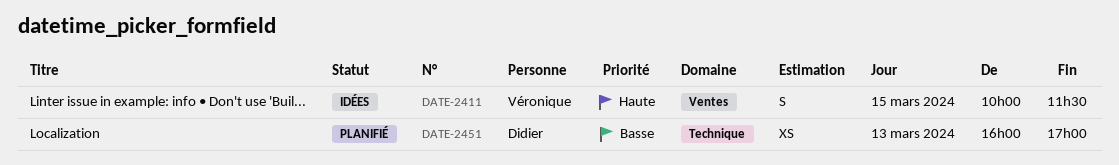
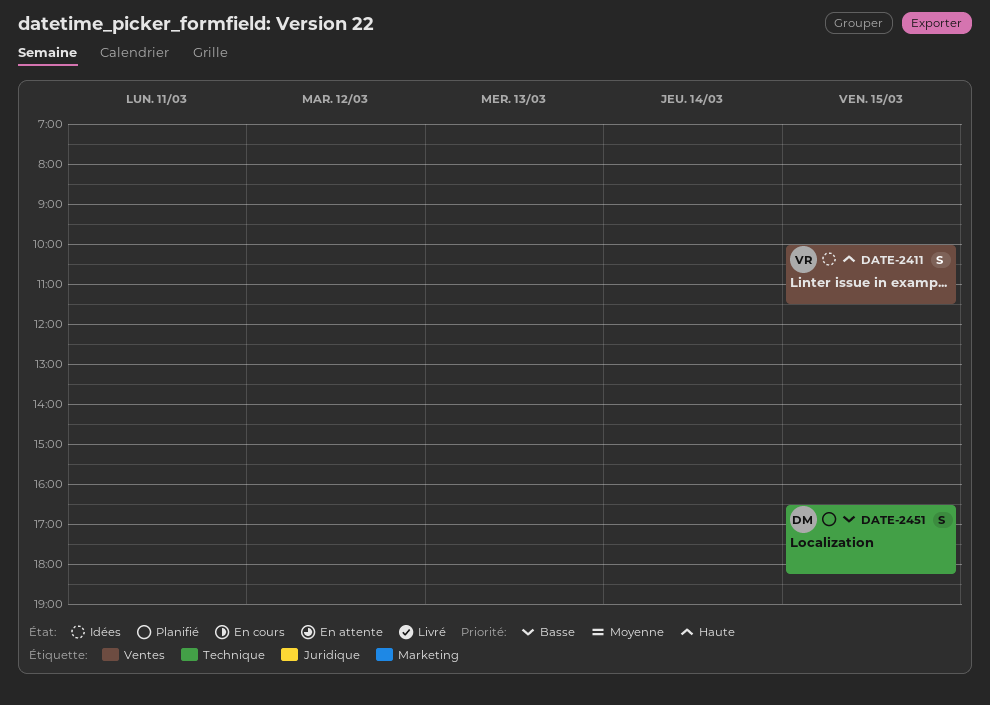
DATE-2451, estimate: XS -> S
DATE-2451, day: Mar 13 -> Mar 15
DATE-2451, begins: 16:00 -> 16:30
DATE-2451, ends: 17:00 -> 18:15

